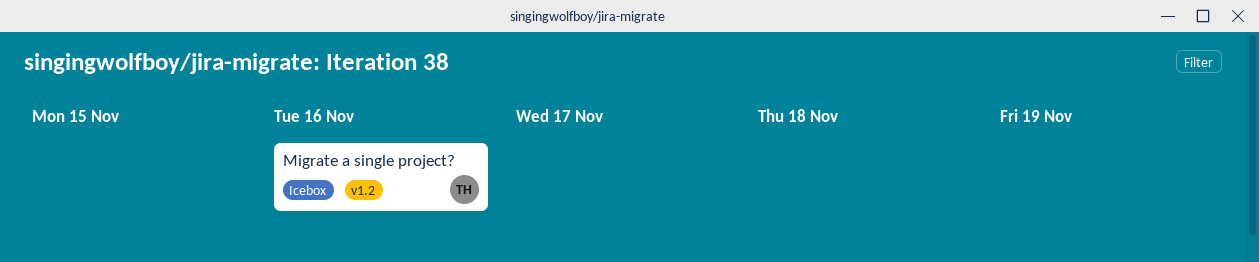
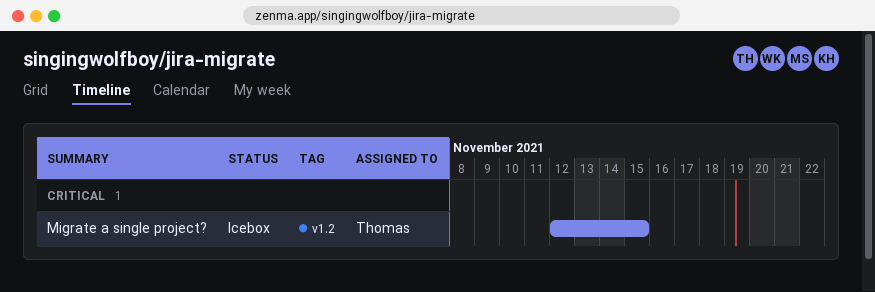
Migrate a single project?, due: Nov 16 -> Nov 15

